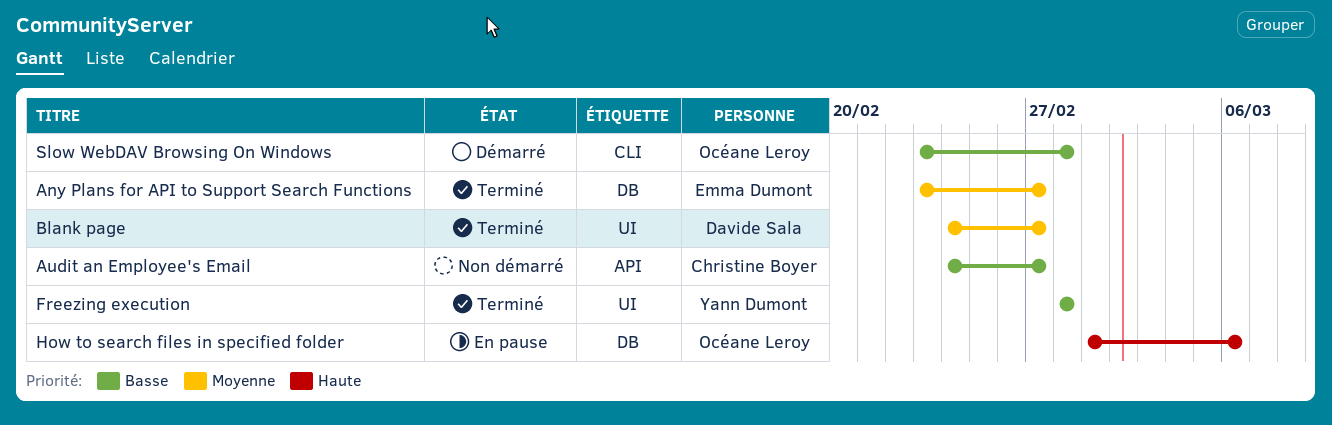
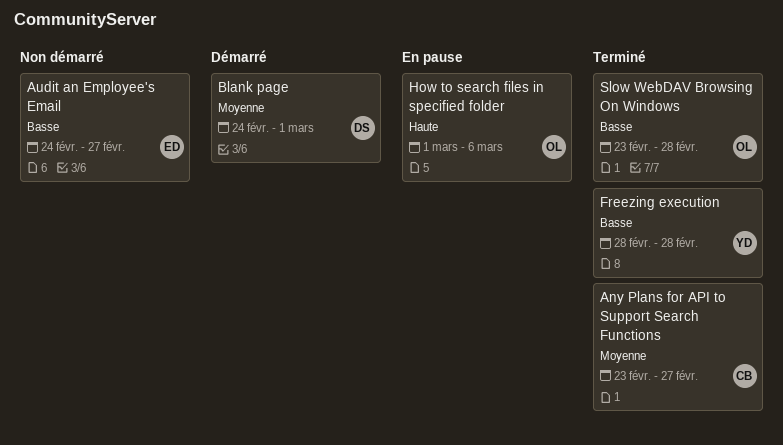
Any Plans for API to Support Search Functions, owner: Emma Dumont -> Christine Boyer
Audit an Employee's Email, owner: Christine Boyer -> Emma Dumont
Blank page, status: Terminé -> Démarré
Blank page, due: Feb 27 -> Mar 1
Slow WebDAV Browsing On Windows, status: Démarré -> Terminé

